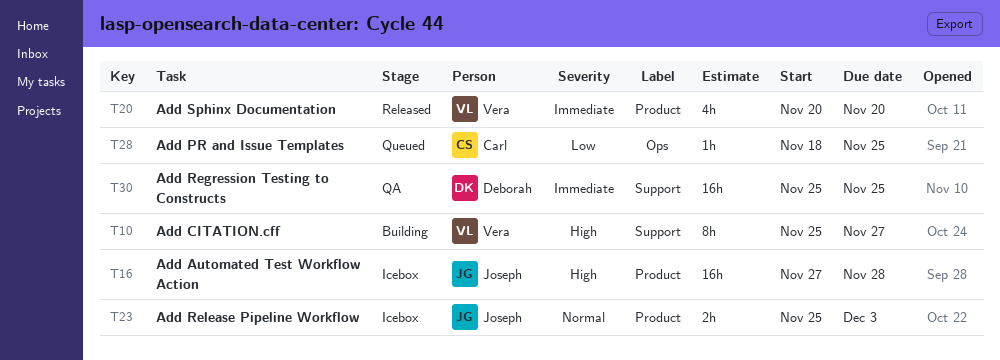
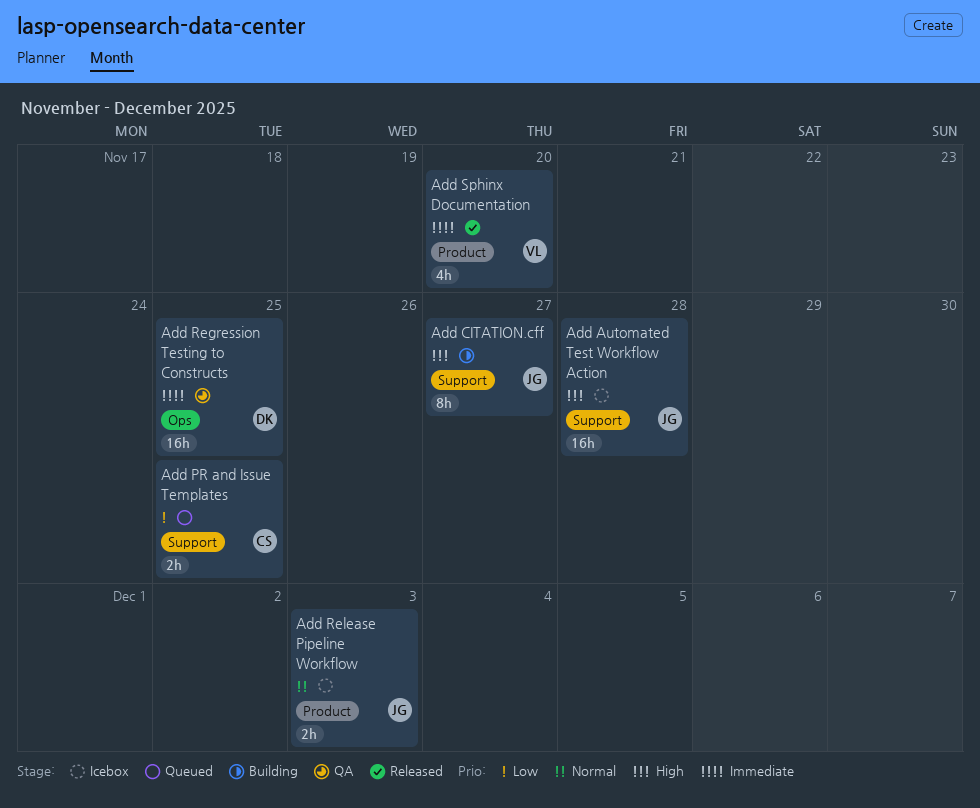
Add Automated Test Workflow Action, label: Product -> Support
Add CITATION.cff, owner: Vera -> Joseph
Add PR and Issue Templates, label: Ops -> Support
Add PR and Issue Templates, estimate: 1h -> 2h
Add Regression Testing to Constructs, label: Support -> Ops

